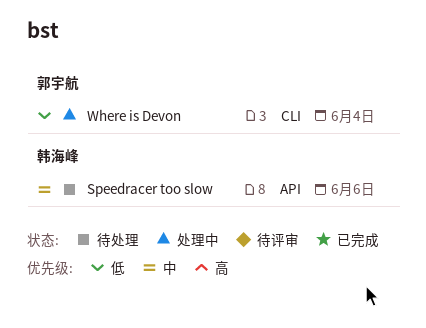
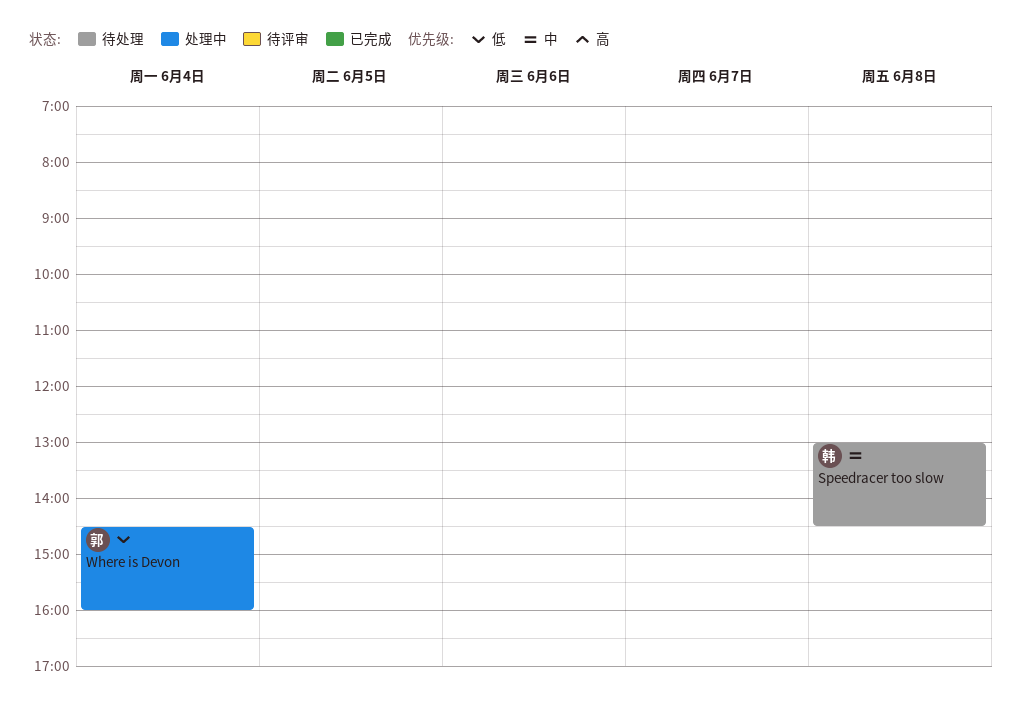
Speedracer too slow, day: Jun 6 -> Jun 8

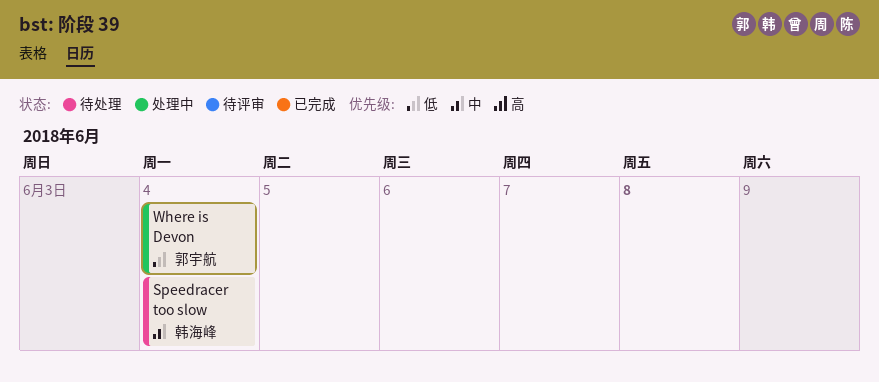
Speedracer too slow, day: Jun 8 -> Jun 4

